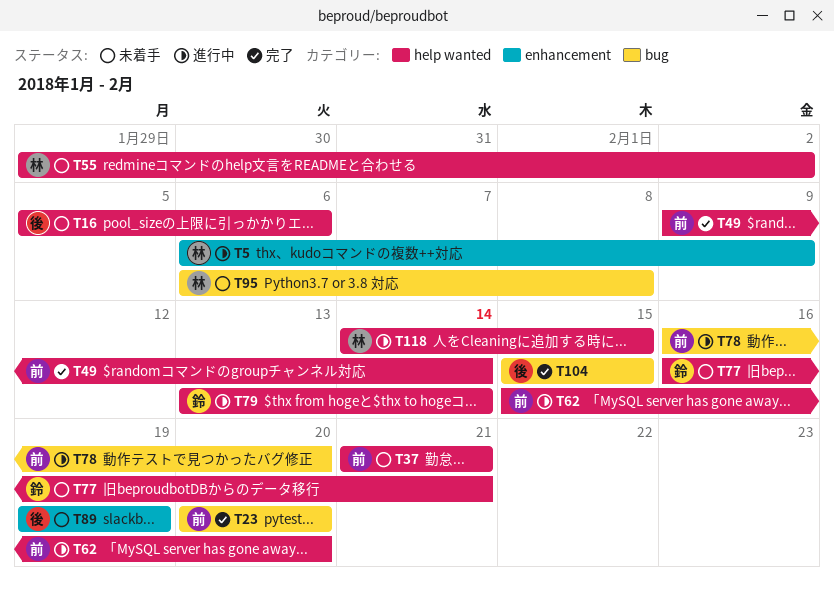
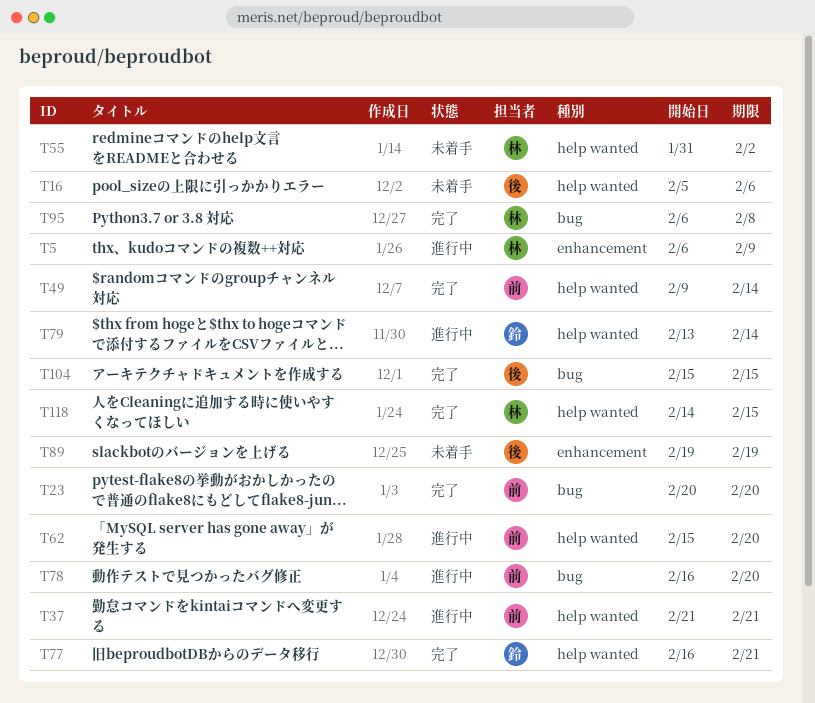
T37, status: 未着手 -> 進行中
T55, start: Jan 29 -> Jan 31
T77, status: 未着手 -> 完了
T95, status: 未着手 -> 完了
T118, status: 進行中 -> 完了

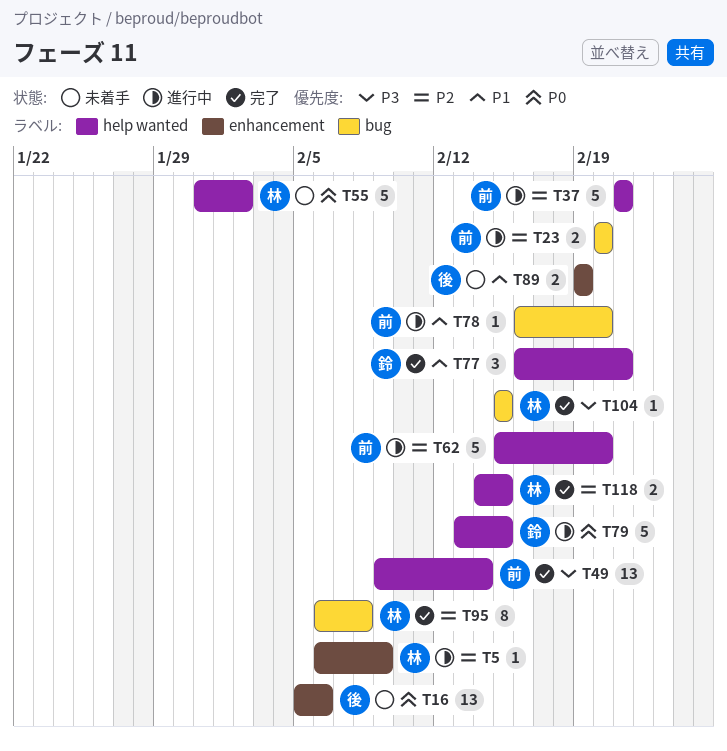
T16, label: help wanted -> enhancement
T23, status: 完了 -> 進行中
T79, due: Feb 14 -> Feb 15
T104, owner: 後 -> 林

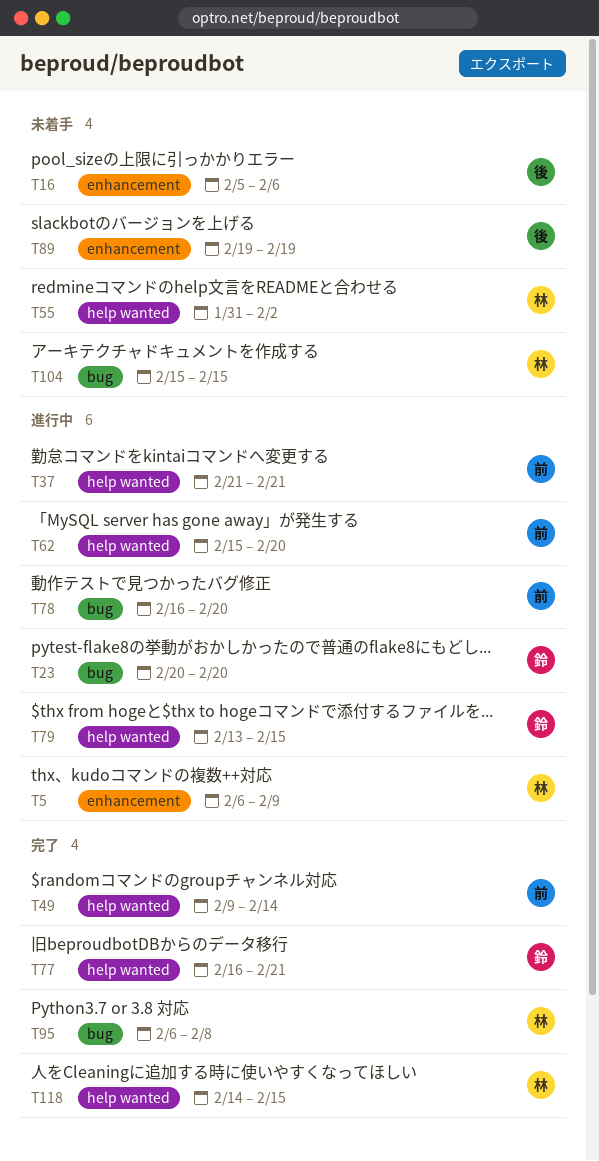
T23, owner: 前 -> 鈴
T104, status: 完了 -> 未着手

